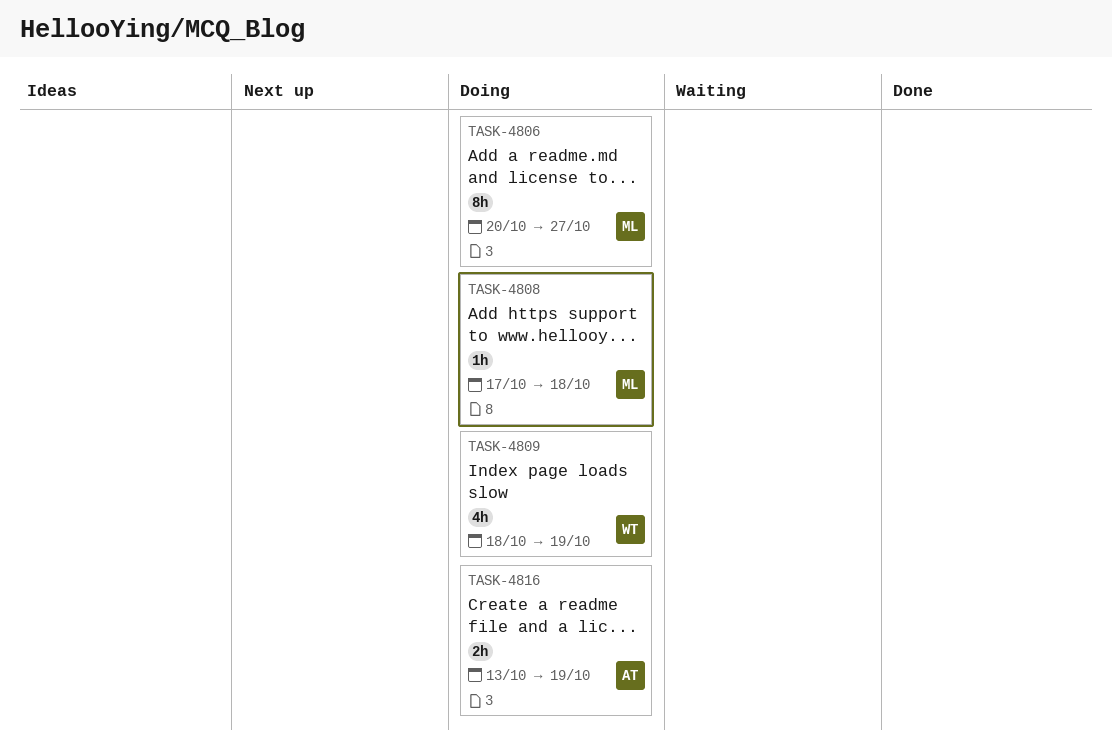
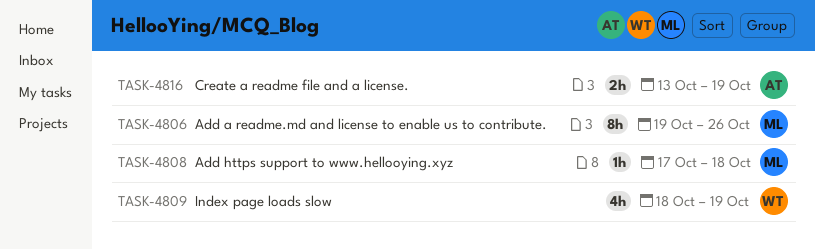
TASK-4806, start: Oct 20 -> Oct 19
TASK-4806, due: Oct 27 -> Oct 26

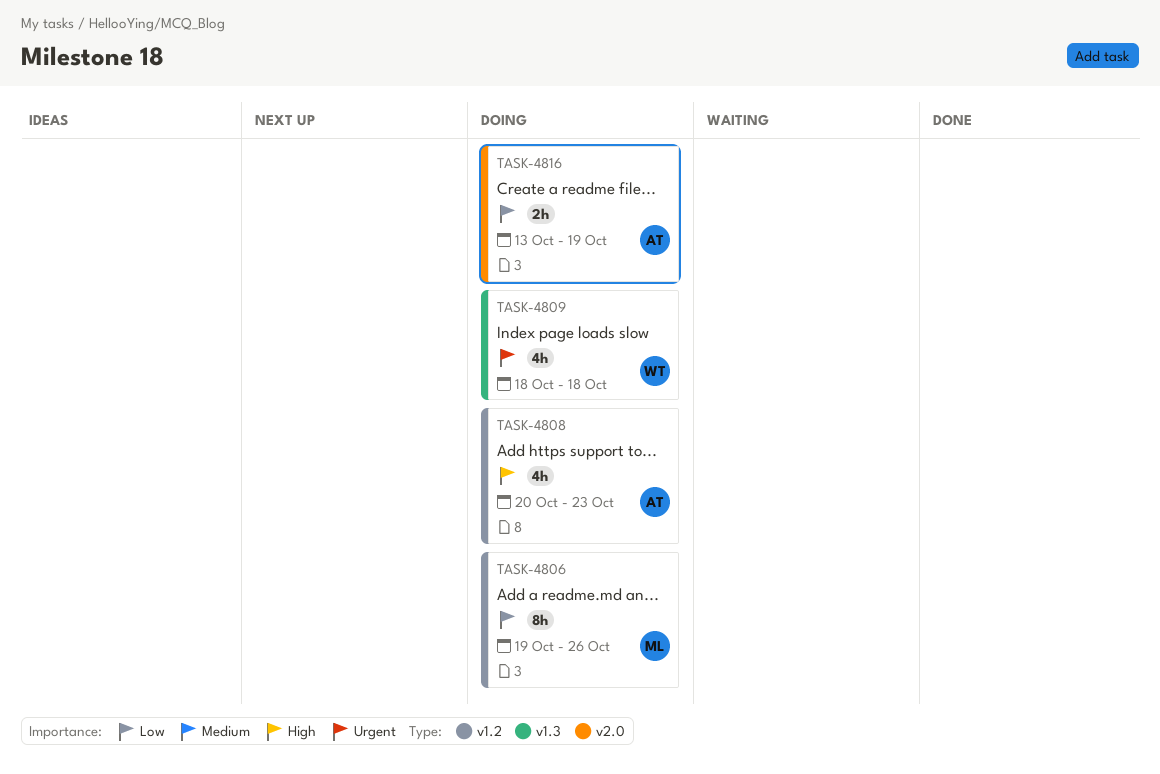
TASK-4808, owner: ML -> AT
TASK-4808, estimate: 1h -> 4h
TASK-4808, start: Oct 17 -> Oct 20
TASK-4808, due: Oct 18 -> Oct 23
TASK-4809, due: Oct 19 -> Oct 18

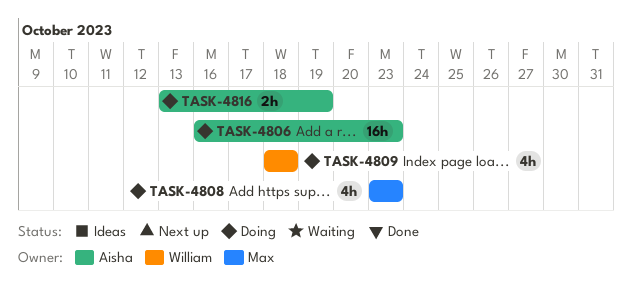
TASK-4806, owner: Max -> Aisha
TASK-4806, estimate: 8h -> 16h
TASK-4806, start: Oct 19 -> Oct 16
TASK-4806, due: Oct 26 -> Oct 23
TASK-4808, owner: Aisha -> Max
TASK-4808, start: Oct 20 -> Oct 23

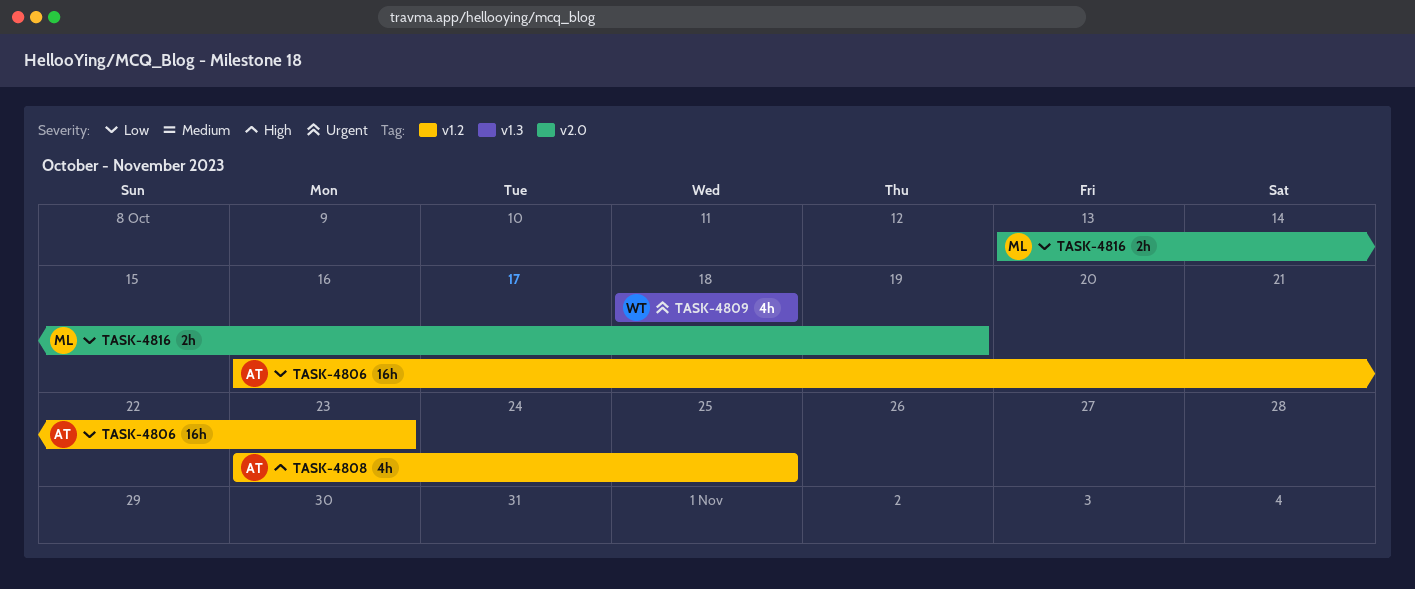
TASK-4808, owner: Max -> Aisha
TASK-4808, due: Oct 23 -> Oct 25
TASK-4816, owner: Aisha -> Max

